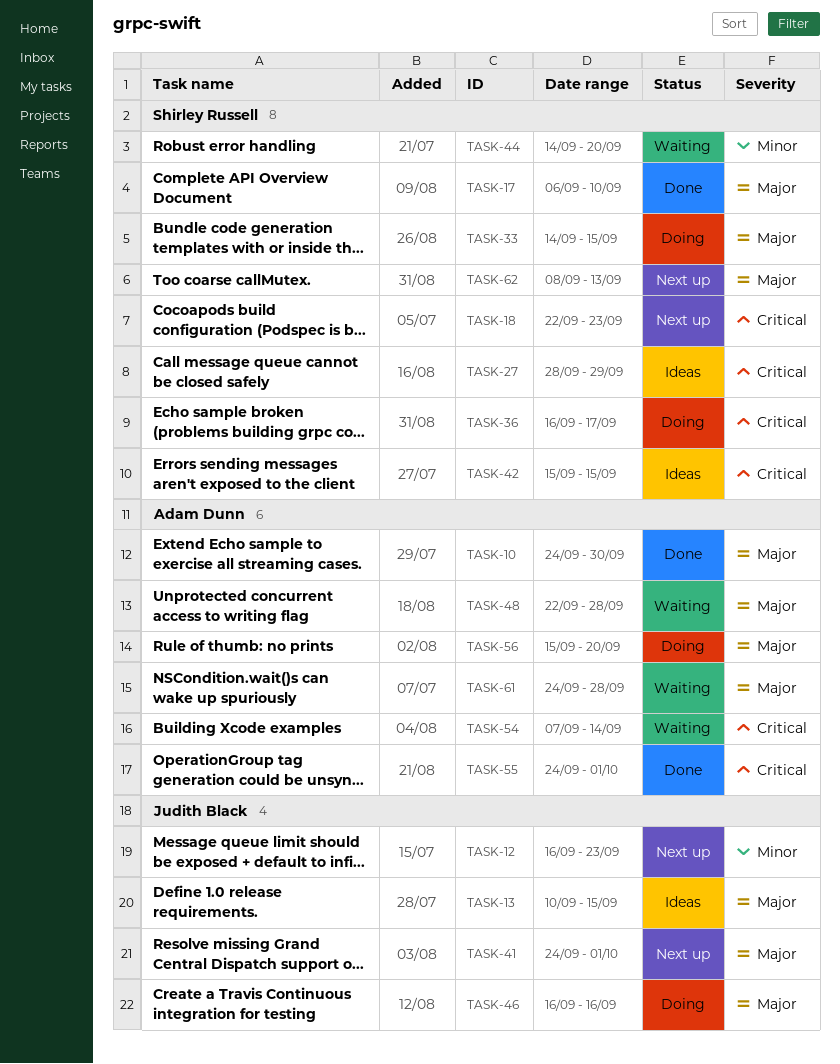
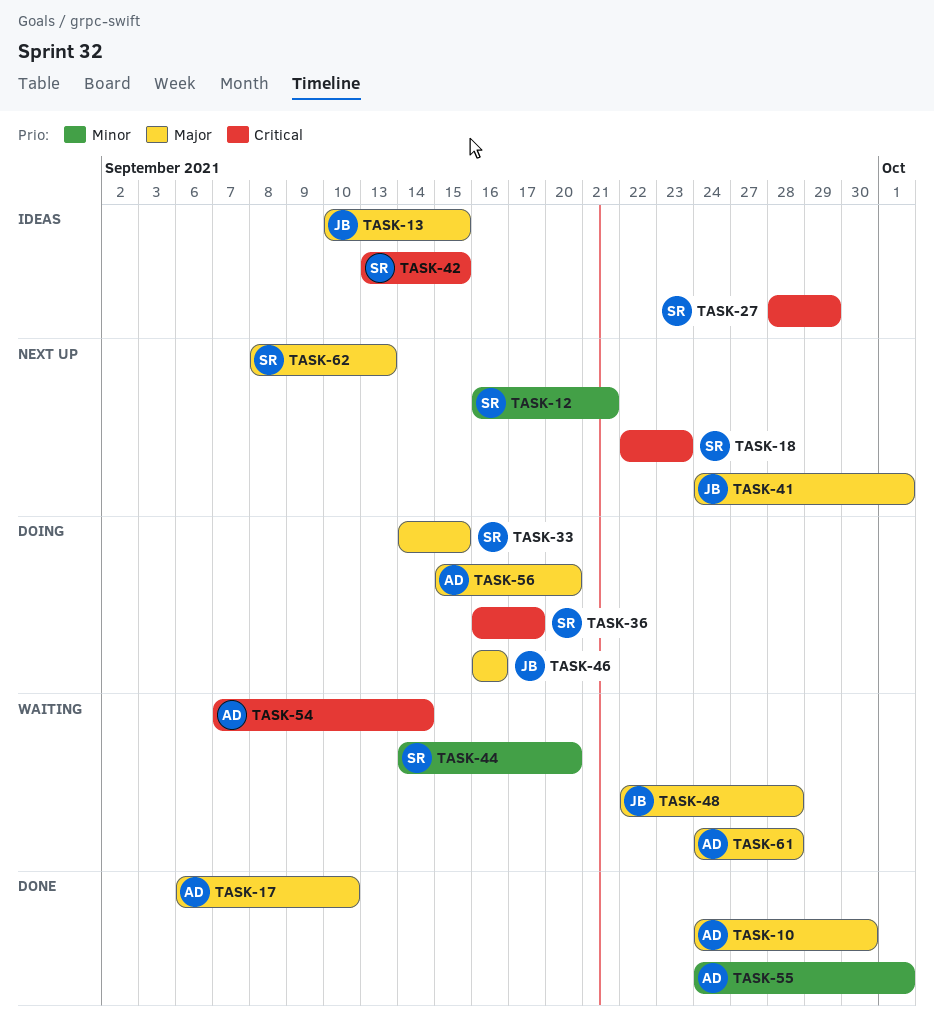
TASK-12, owner: Judith Black -> Shirley Russell
TASK-12, due: Sep 23 -> Sep 21
TASK-17, owner: Shirley Russell -> Adam Dunn
TASK-42, start: Sep 15 -> Sep 13
TASK-48, owner: Adam Dunn -> Judith Black
TASK-55, priority: Critical -> Minor

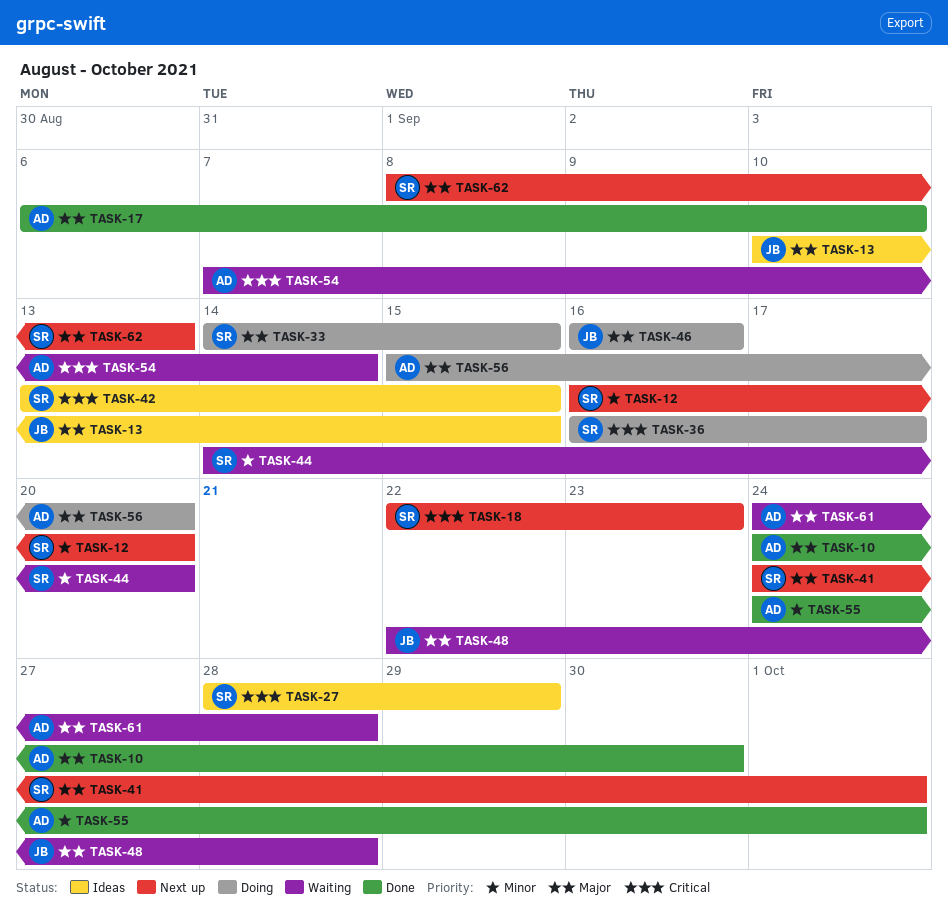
TASK-12, due: Sep 21 -> Sep 20
TASK-41, owner: JB -> SR

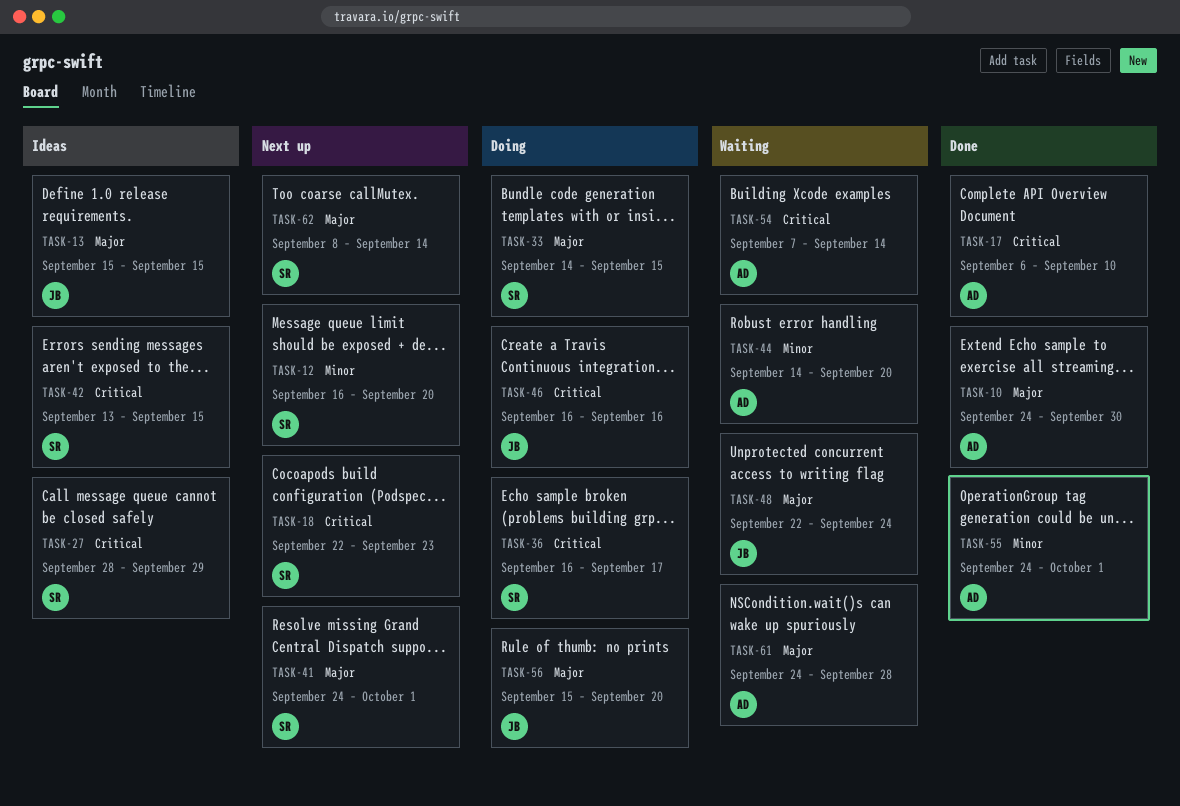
TASK-13, start: Sep 10 -> Sep 15
TASK-17, priority: Major -> Critical
TASK-44, owner: SR -> AD
TASK-46, priority: Major -> Critical
TASK-48, due: Sep 28 -> Sep 24
TASK-56, owner: AD -> JB
TASK-62, due: Sep 13 -> Sep 14

